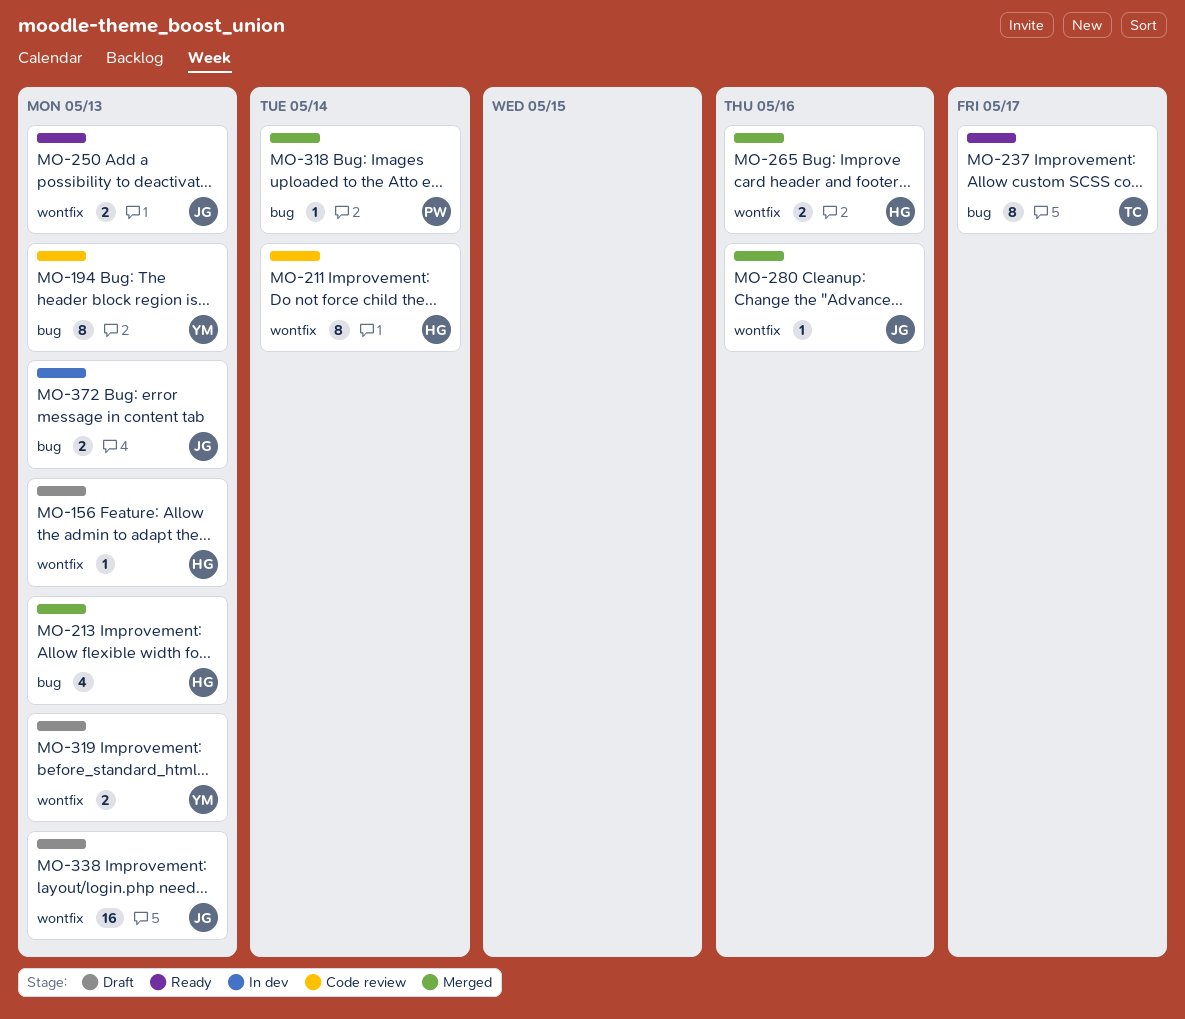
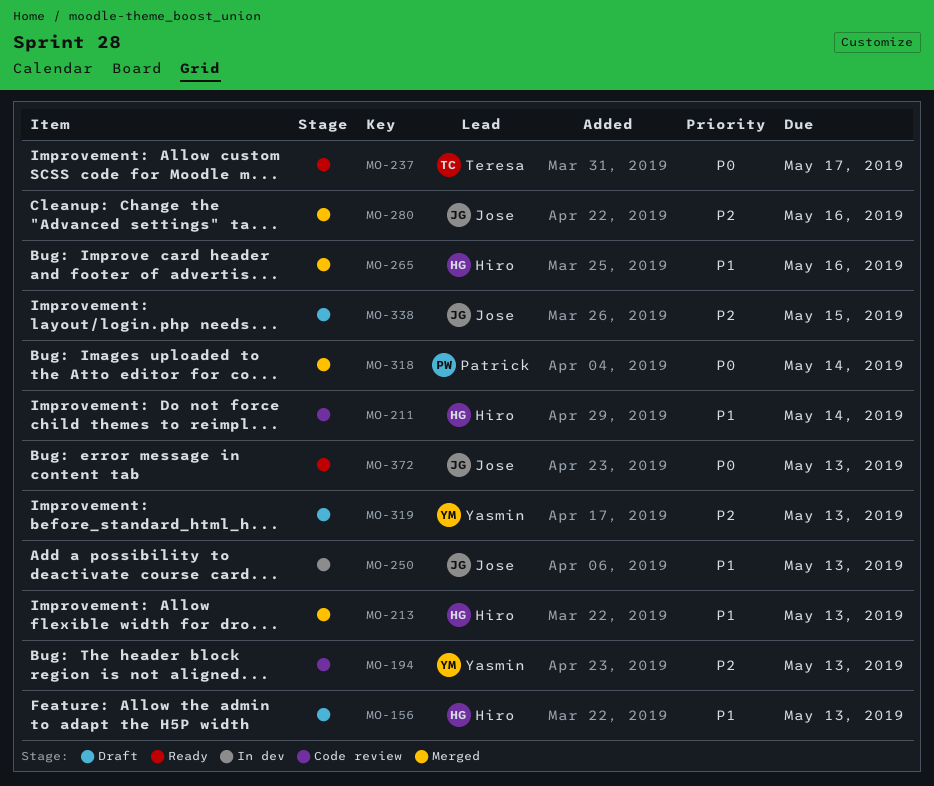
MO-250, status: Ready -> In dev
MO-338, due: May 13 -> May 15
MO-372, status: In dev -> Ready

